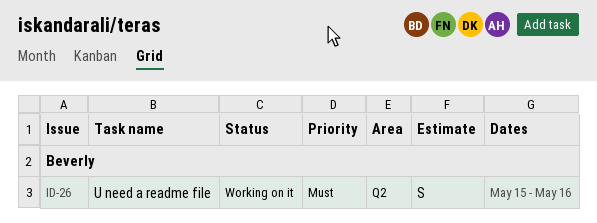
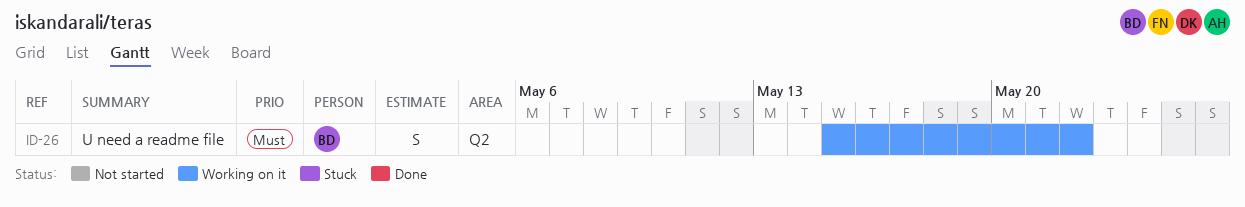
ID-26, due: May 16 -> May 22

